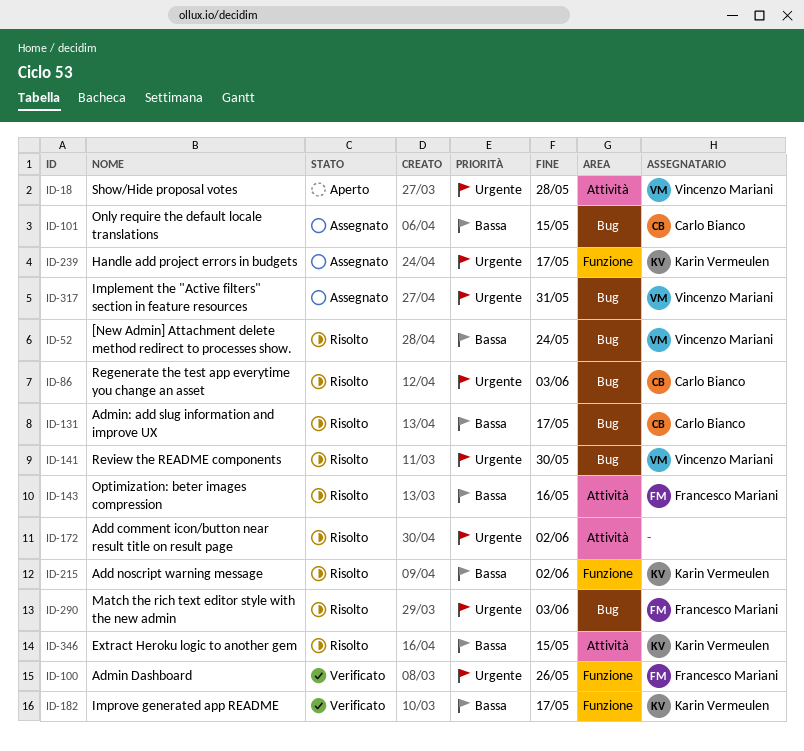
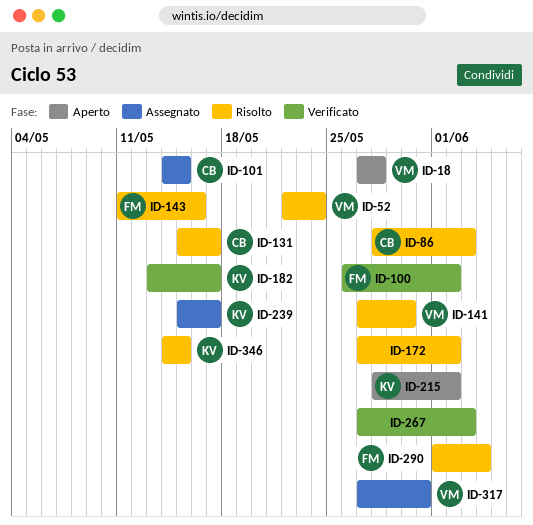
ID-100, due: May 26 -> Jun 2
ID-215, status: Risolto -> Aperto
ID-267: none -> present
ID-290, due: Jun 3 -> Jun 4

